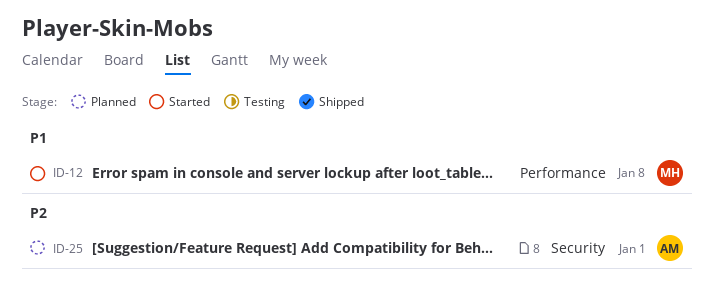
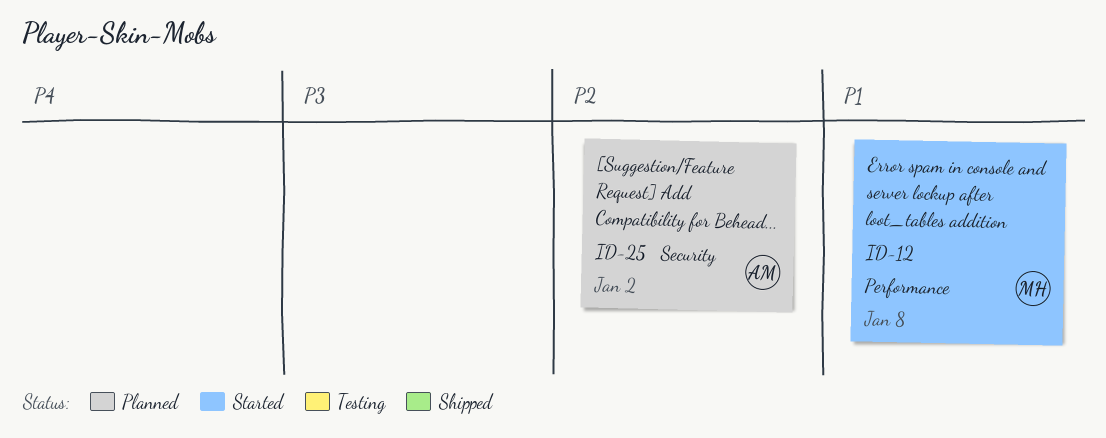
ID-25, due: Jan 1 -> Jan 2

